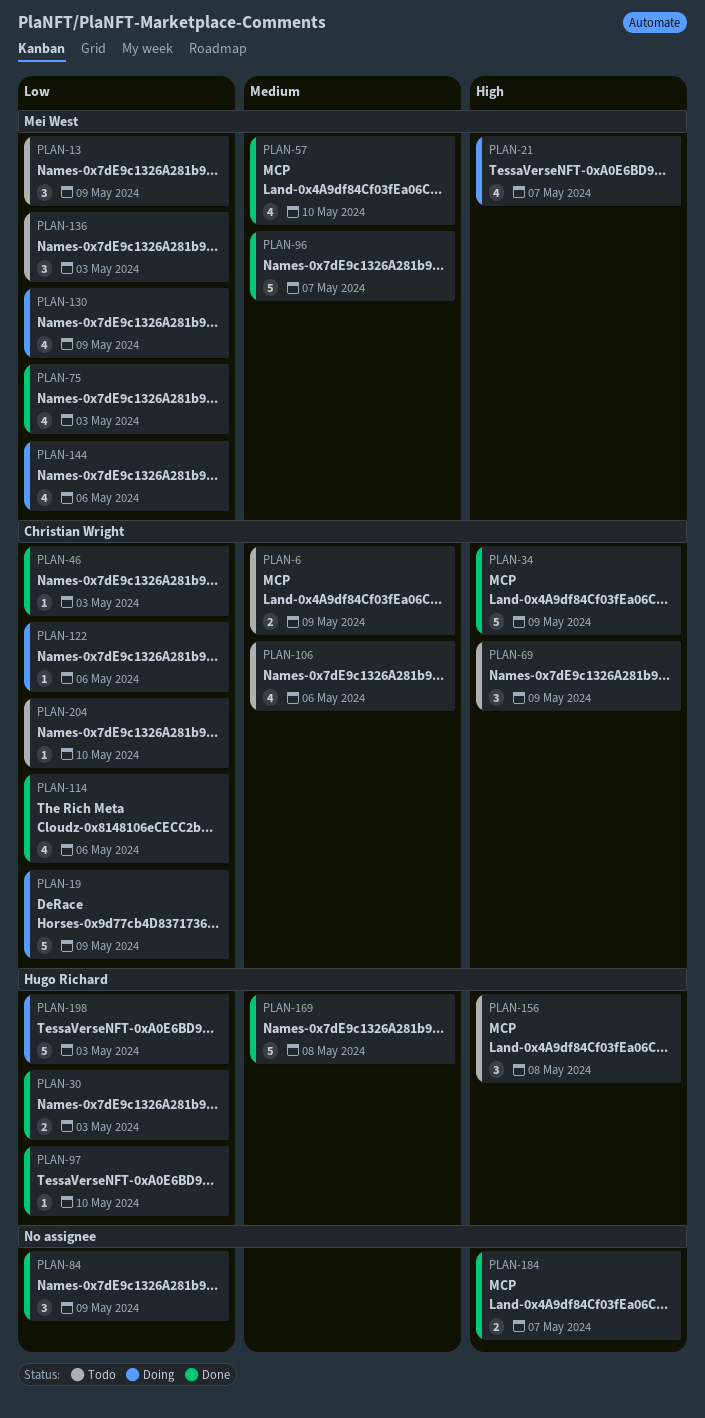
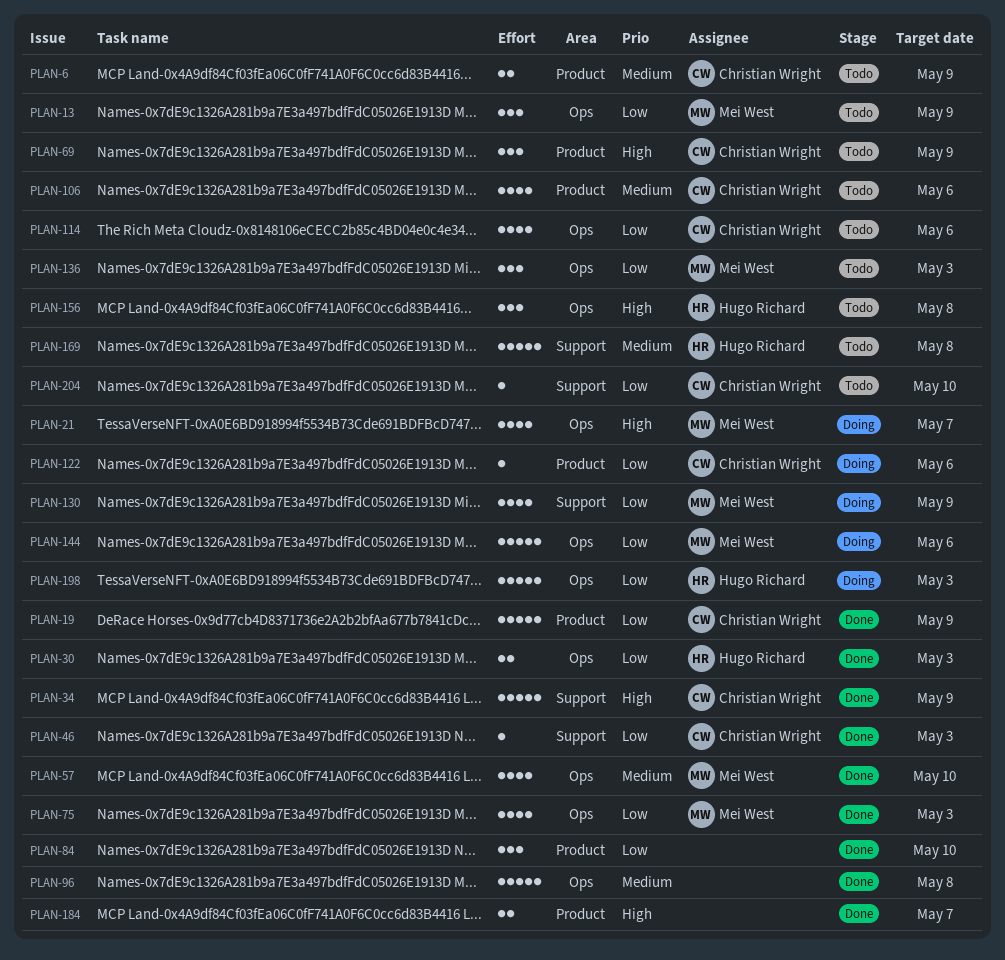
PLAN-19, status: Doing -> Done
PLAN-84, due: May 9 -> May 10
PLAN-96, owner: Mei West -> none
PLAN-96, due: May 7 -> May 8
PLAN-97: present -> none
PLAN-114, status: Done -> Todo
PLAN-144, estimate: 4 -> 5
PLAN-169, status: Done -> Todo

